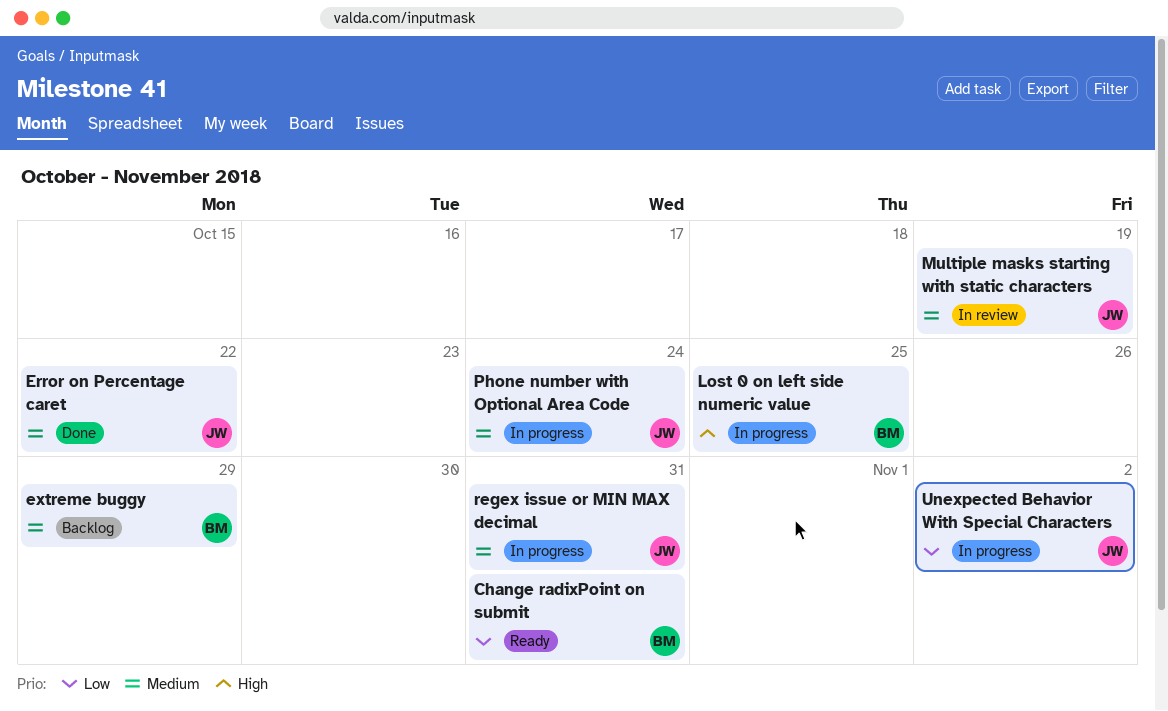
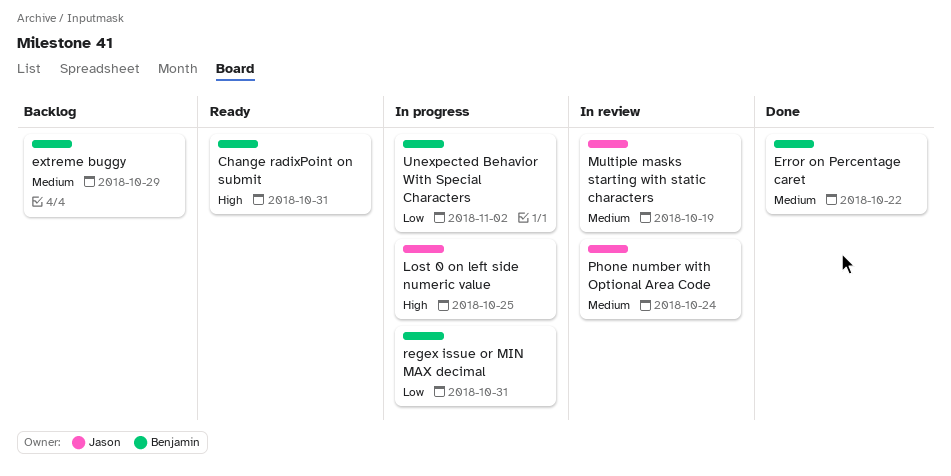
Change radixPoint on submit, priority: Low -> High
Error on Percentage caret, owner: Jason -> Benjamin
Lost 0 on left side numeric value, owner: Benjamin -> Jason
Phone number with Optional Area Code, status: In progress -> In review
regex issue or MIN MAX decimal, owner: Jason -> Benjamin
regex issue or MIN MAX decimal, priority: Medium -> Low
Unexpected Behavior With Special Characters, owner: Jason -> Benjamin

